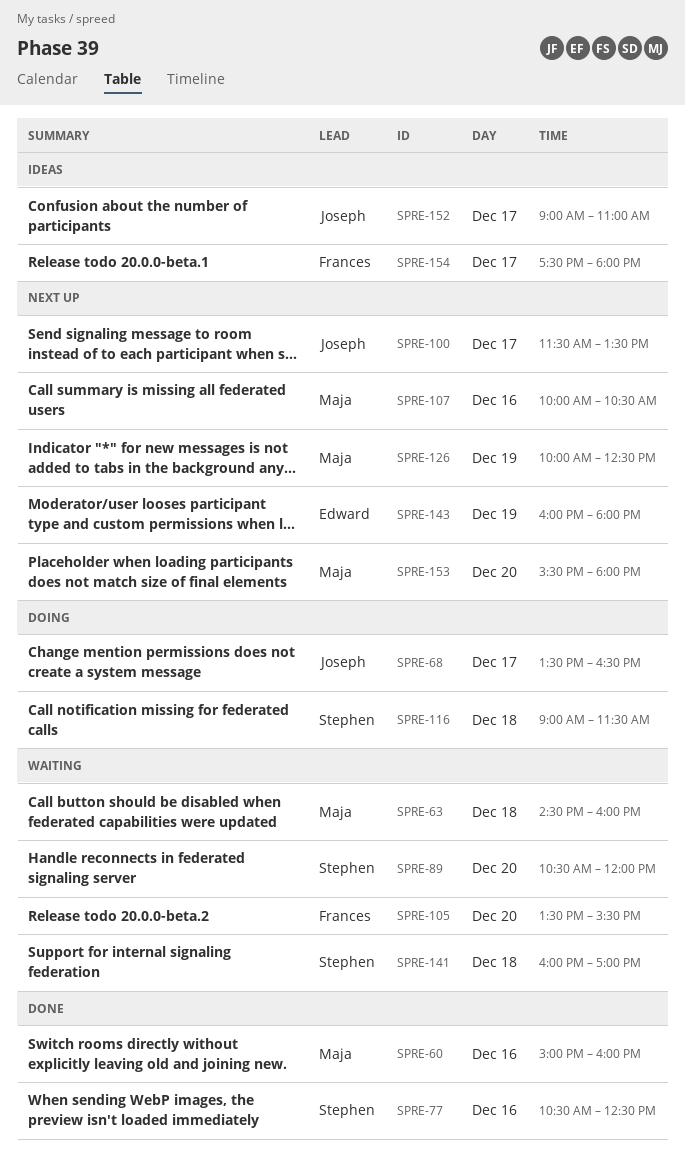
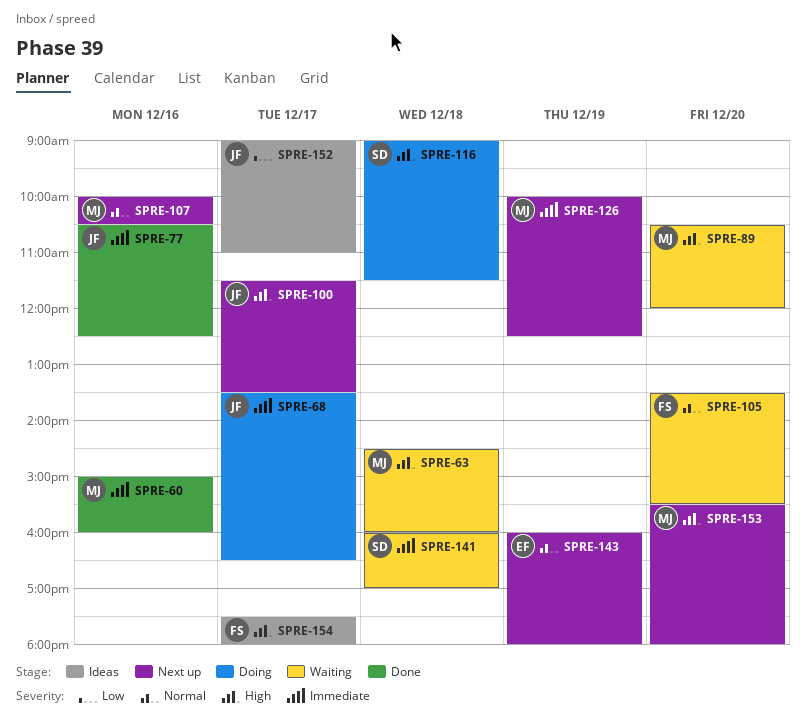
SPRE-77, owner: Stephen -> Joseph
SPRE-89, owner: Stephen -> Maja

